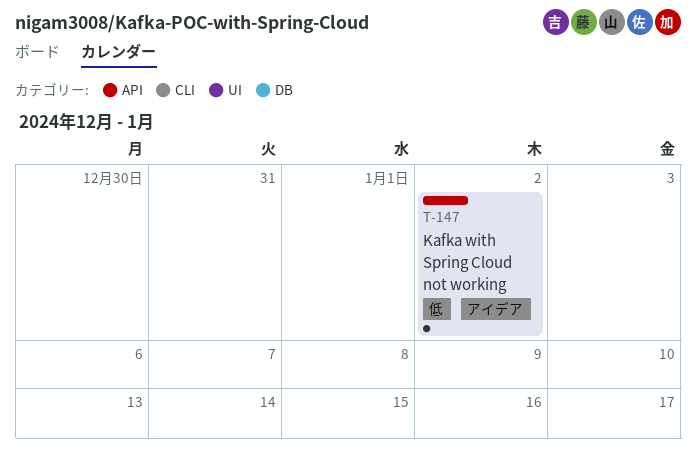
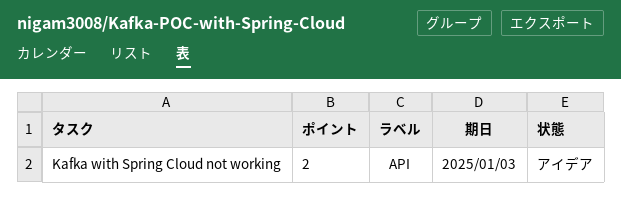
Kafka with Spring Cloud not working, estimate: 1 -> 2
Kafka with Spring Cloud not working, due: Jan 2 -> Jan 3

